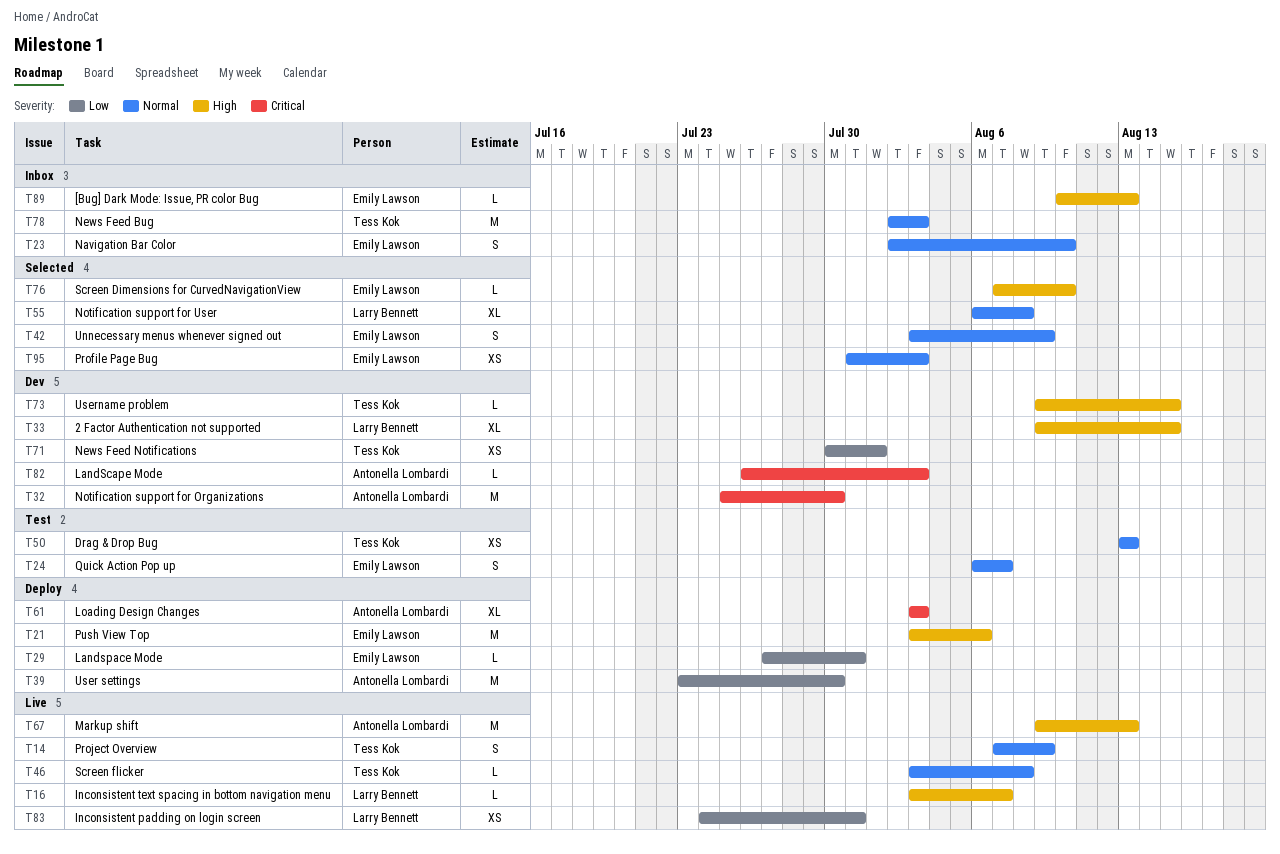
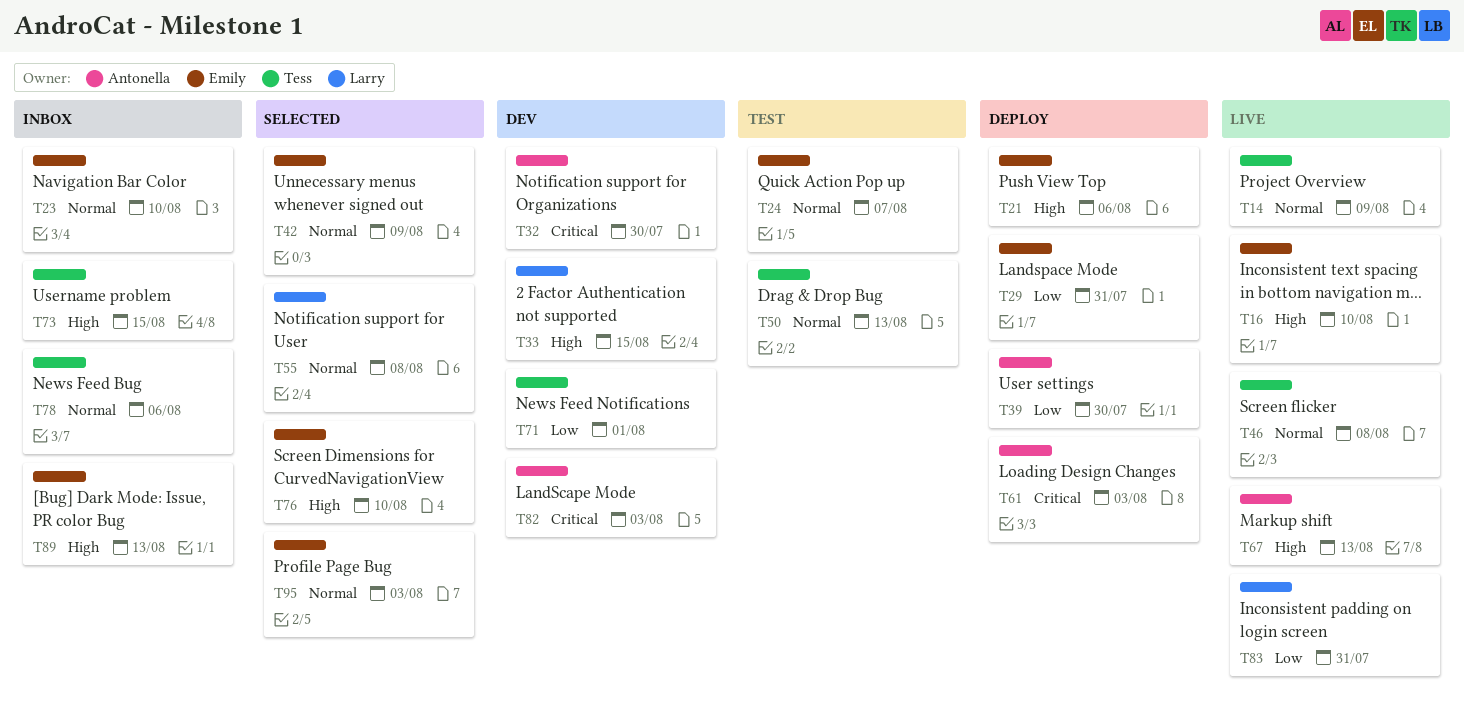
T16, owner: Larry Bennett -> Emily Lawson
T16, due: Aug 7 -> Aug 10
T73, status: Dev -> Inbox
T78, due: Aug 3 -> Aug 6

